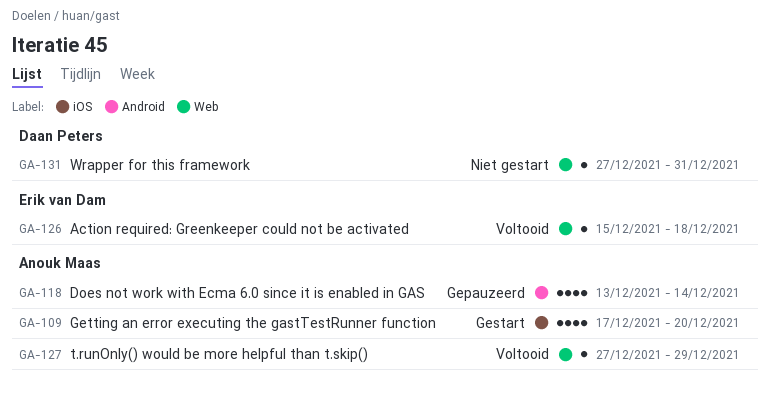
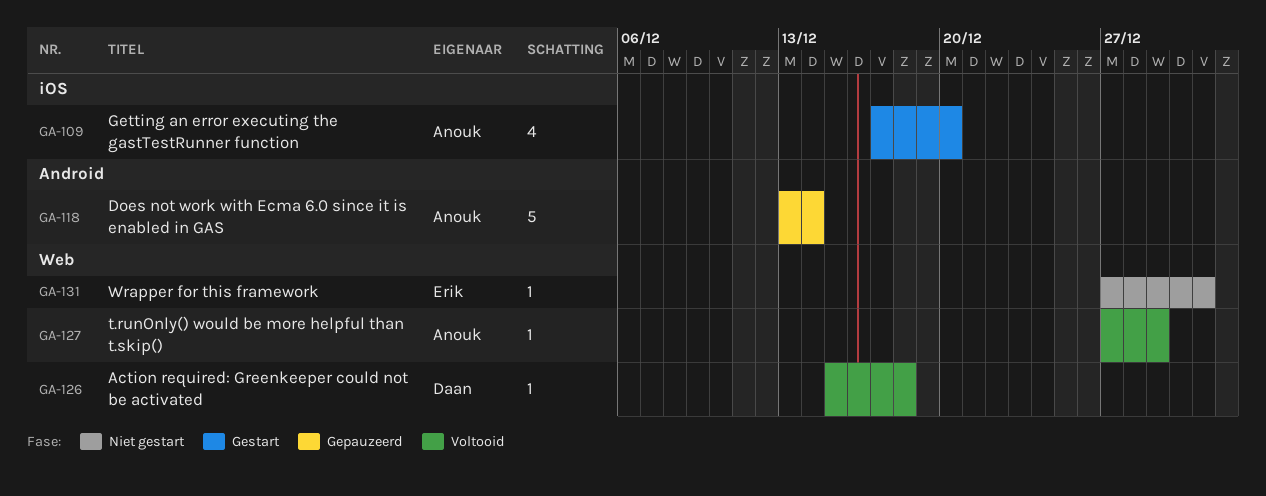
GA-118, estimate: 4 -> 5
GA-126, owner: Erik van Dam -> Daan Peters
GA-131, owner: Daan Peters -> Erik van Dam

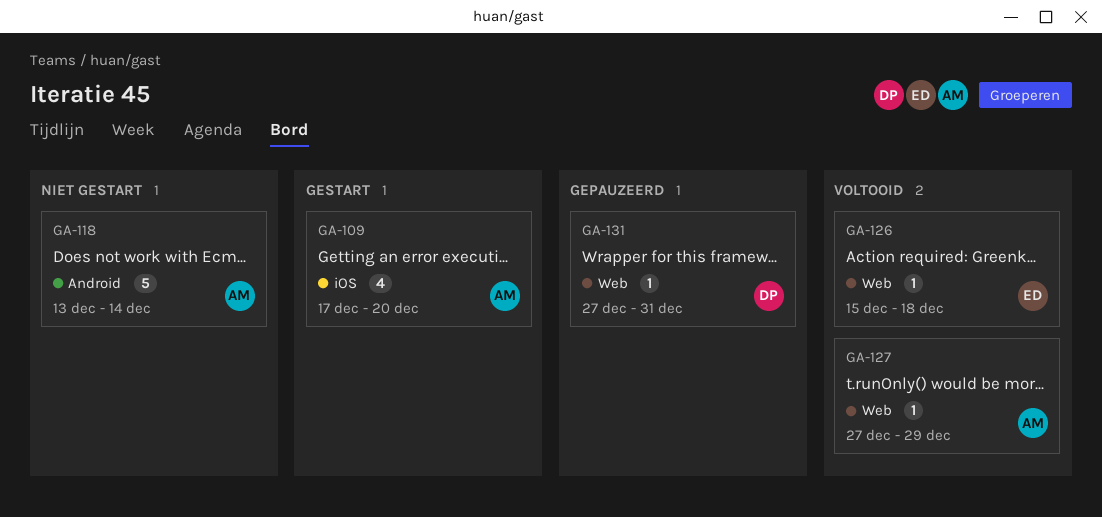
GA-118, status: Gepauzeerd -> Niet gestart
GA-126, owner: Daan -> Erik
GA-131, status: Niet gestart -> Gepauzeerd
GA-131, owner: Erik -> Daan

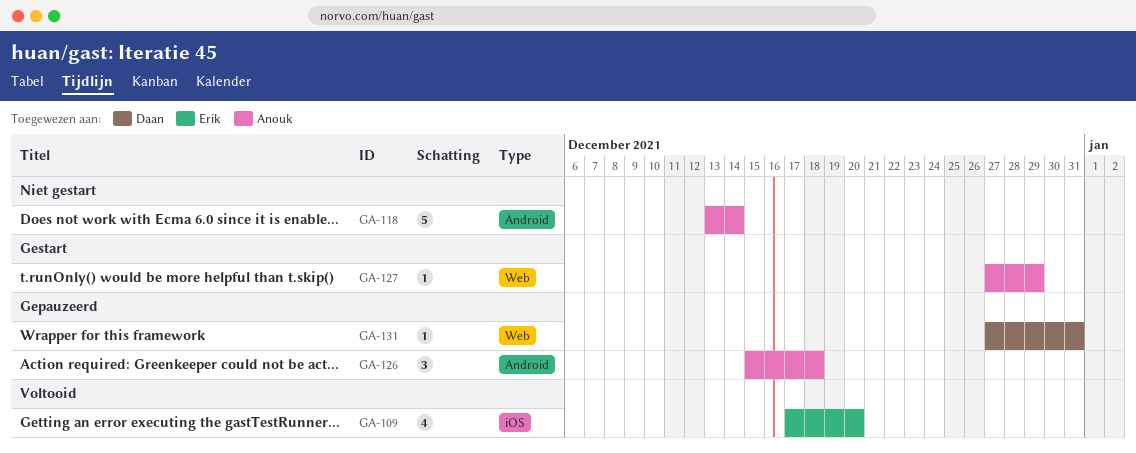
GA-109, status: Gestart -> Voltooid
GA-109, owner: Anouk -> Erik
GA-126, status: Voltooid -> Gepauzeerd
GA-126, owner: Erik -> Anouk
GA-126, label: Web -> Android
GA-126, estimate: 1 -> 3
GA-127, status: Voltooid -> Gestart

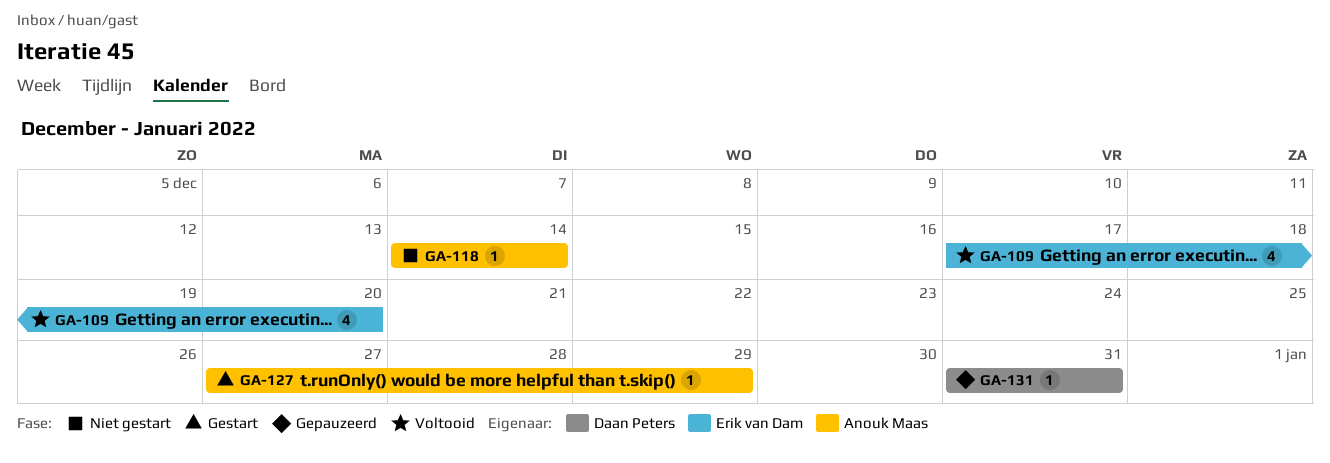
GA-118, estimate: 5 -> 1
GA-118, start: Dec 13 -> Dec 14
GA-126: present -> none
GA-131, start: Dec 27 -> Dec 31

